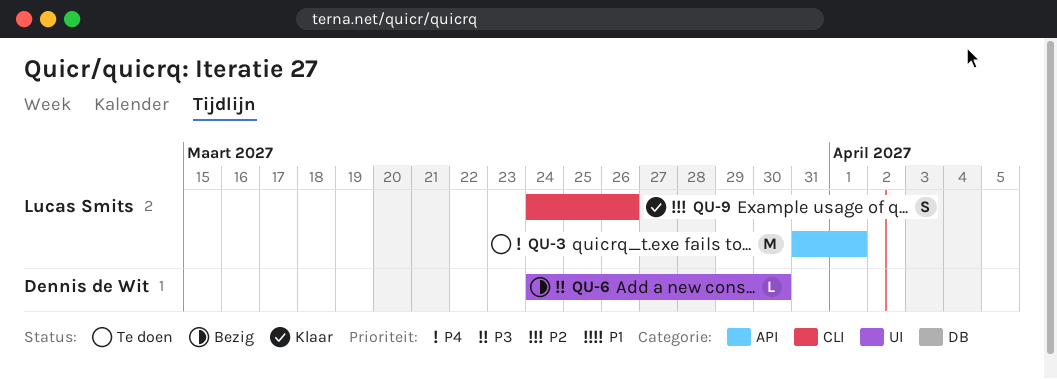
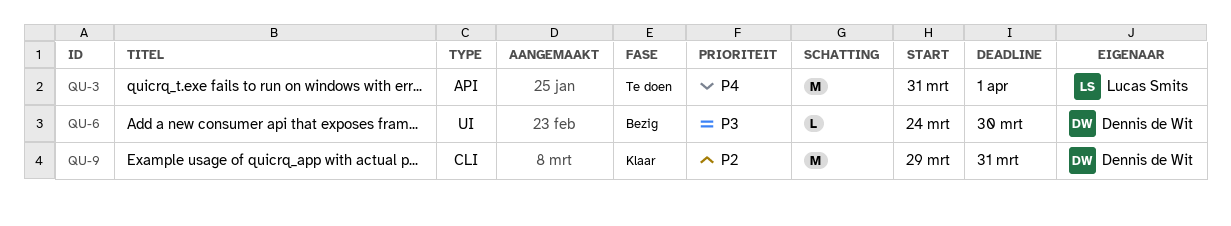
QU-9, owner: Lucas Smits -> Dennis de Wit
QU-9, estimate: S -> M
QU-9, start: Mar 24 -> Mar 29
QU-9, due: Mar 26 -> Mar 31

